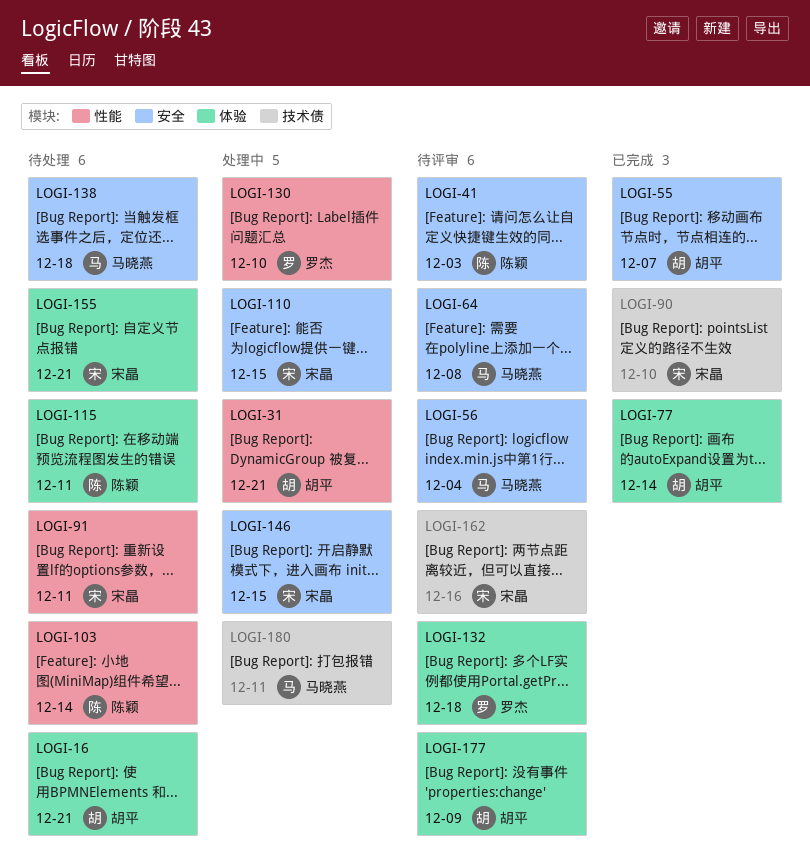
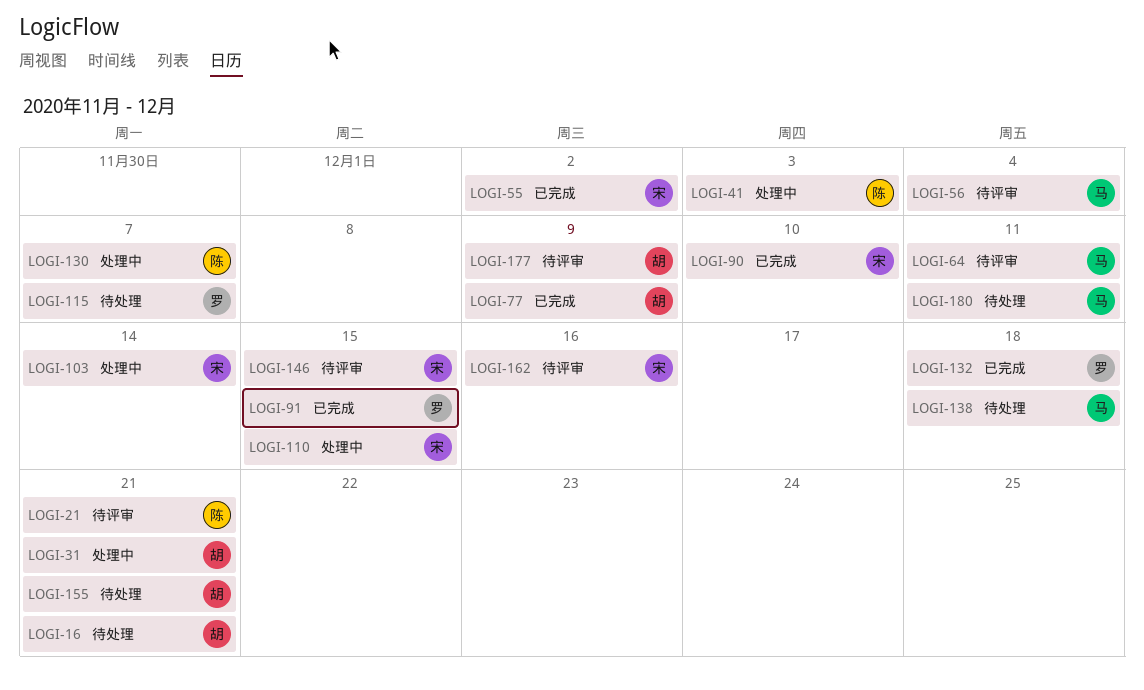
LOGI-21: none -> present
LOGI-41, status: 待评审 -> 处理中
LOGI-55, owner: 胡平 -> 宋晶
LOGI-55, due: Dec 7 -> Dec 2
LOGI-64, due: Dec 8 -> Dec 11
LOGI-77, due: Dec 14 -> Dec 9
LOGI-91, status: 待处理 -> 已完成
LOGI-91, owner: 宋晶 -> 罗杰
LOGI-91, due: Dec 11 -> Dec 15
LOGI-103, status: 待处理 -> 处理中
LOGI-103, owner: 陈颖 -> 宋晶
LOGI-115, owner: 陈颖 -> 罗杰
LOGI-115, due: Dec 11 -> Dec 7
LOGI-130, owner: 罗杰 -> 陈颖
LOGI-130, due: Dec 10 -> Dec 7
LOGI-132, status: 待评审 -> 已完成
LOGI-146, status: 处理中 -> 待评审
LOGI-155, owner: 宋晶 -> 胡平
LOGI-180, status: 处理中 -> 待处理

